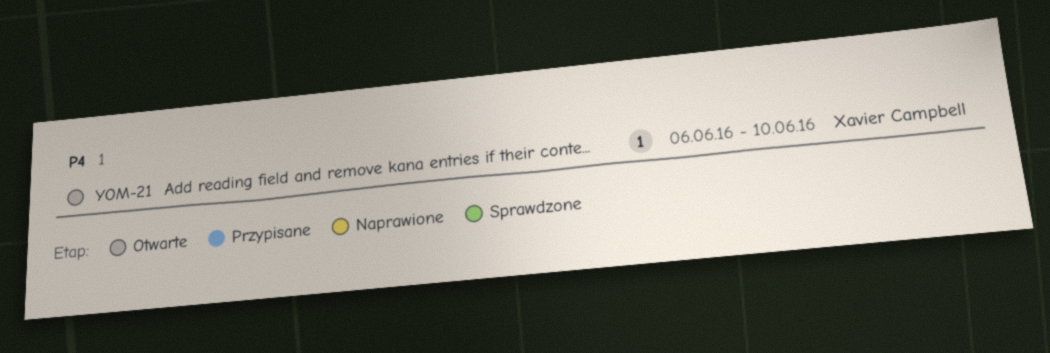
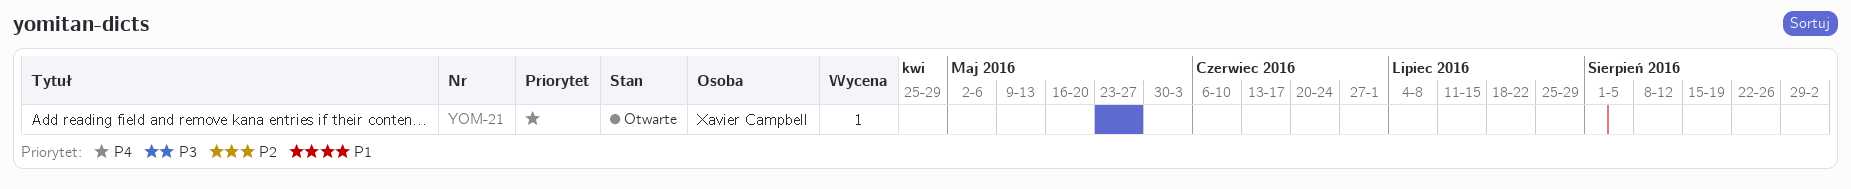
YOM-21, start: Jun 6 -> May 23
YOM-21, due: Jun 10 -> May 27

